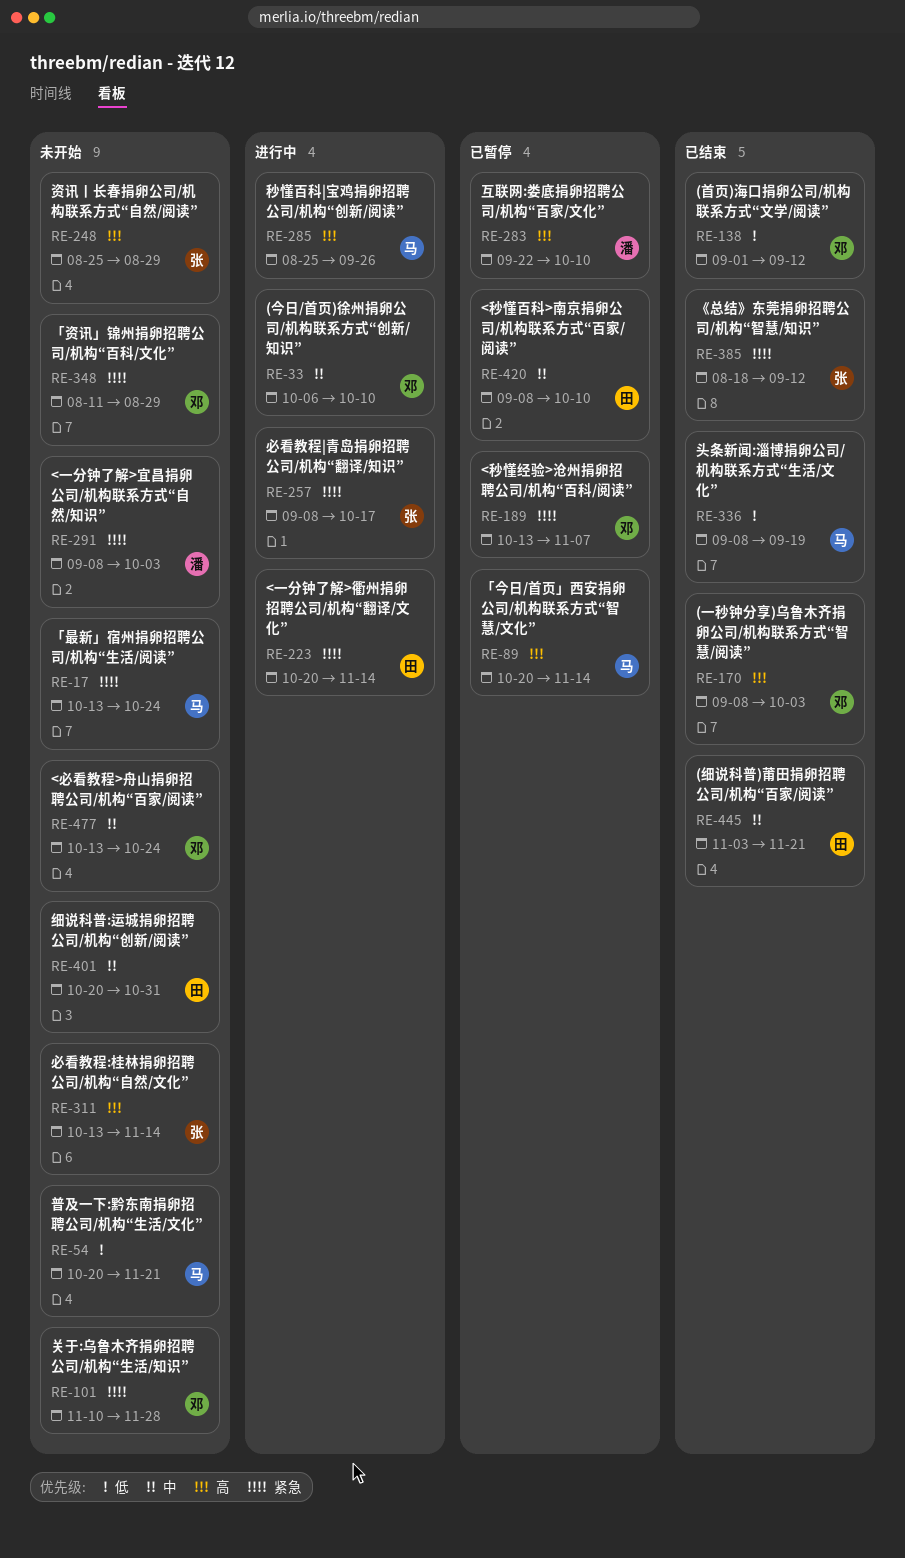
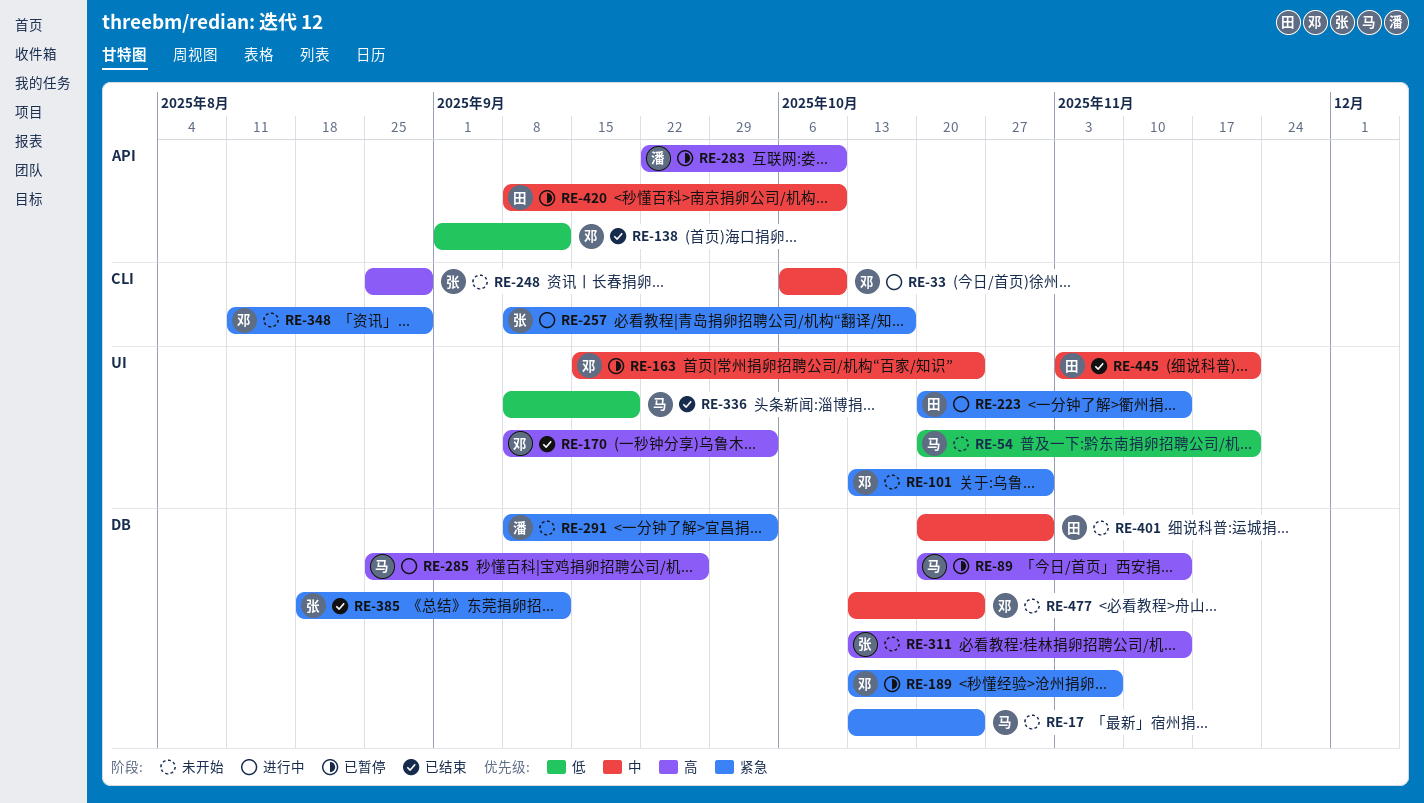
RE-101, start: Nov 10 -> Oct 13
RE-101, due: Nov 28 -> Oct 31
RE-163: none -> present

